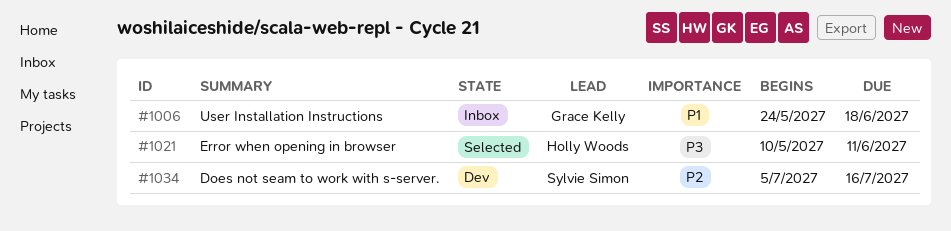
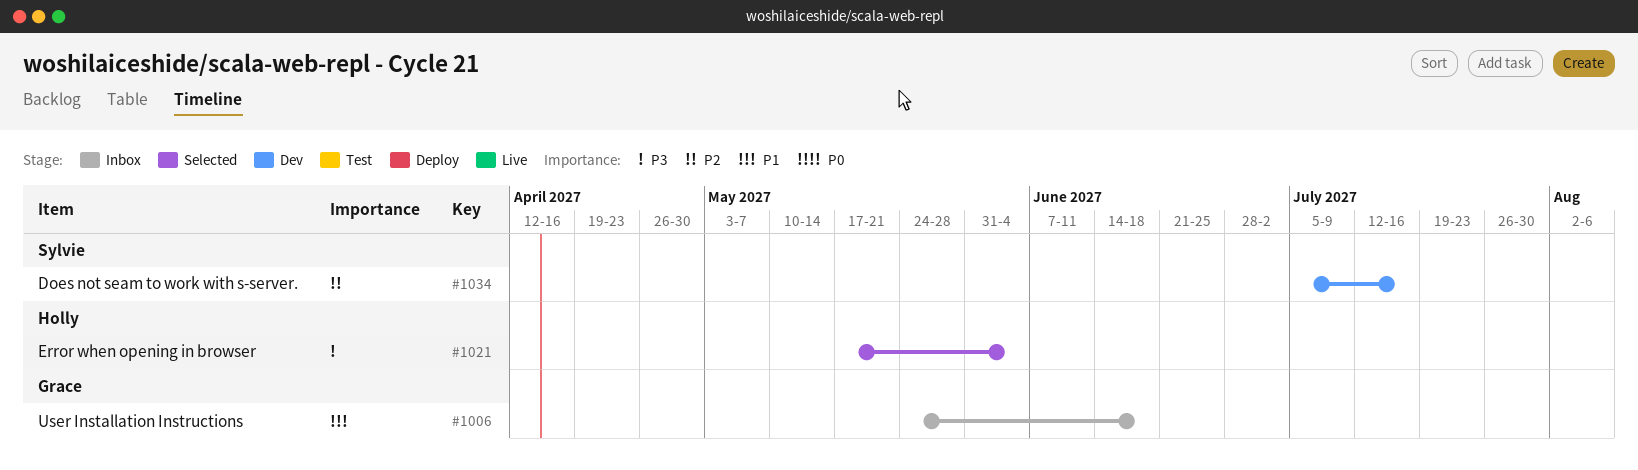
#1021, start: May 10 -> May 17
#1021, due: Jun 11 -> Jun 4

